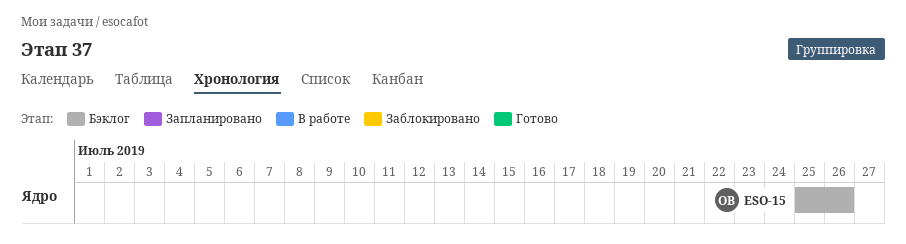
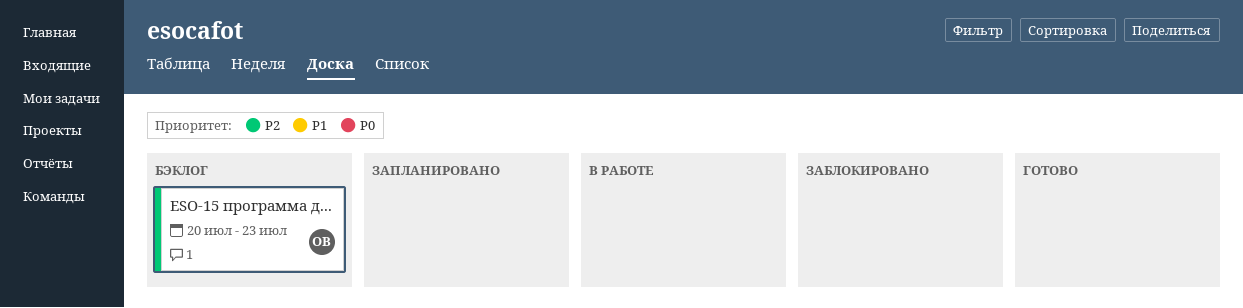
ESO-15, start: Jul 25 -> Jul 20
ESO-15, due: Jul 26 -> Jul 23

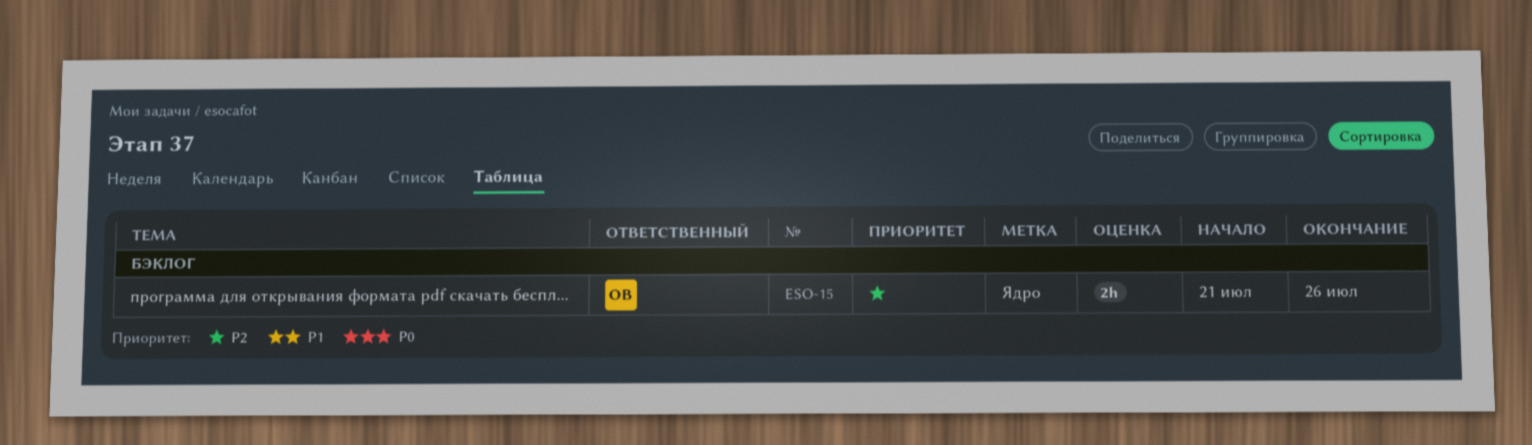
ESO-15, start: Jul 20 -> Jul 21
ESO-15, due: Jul 23 -> Jul 26

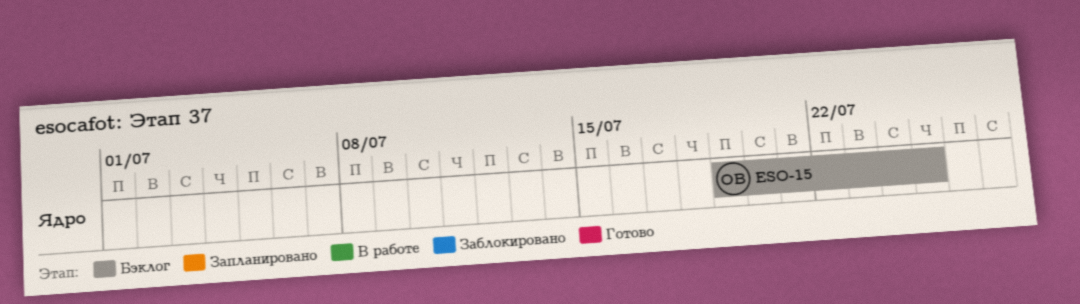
ESO-15, start: Jul 21 -> Jul 19
ESO-15, due: Jul 26 -> Jul 25

